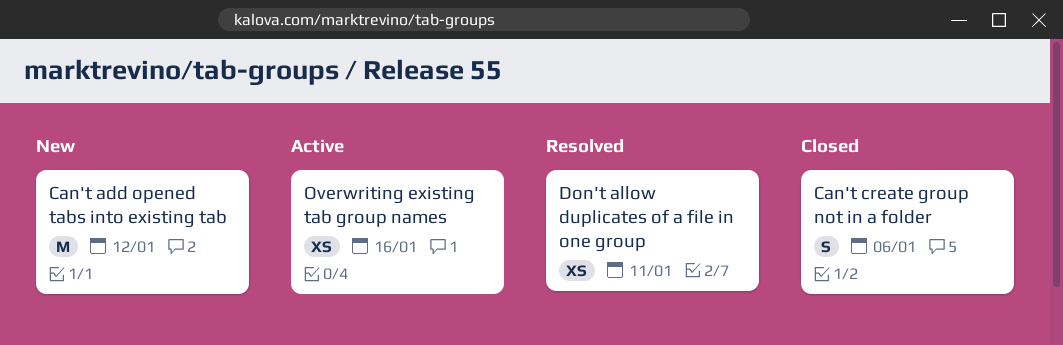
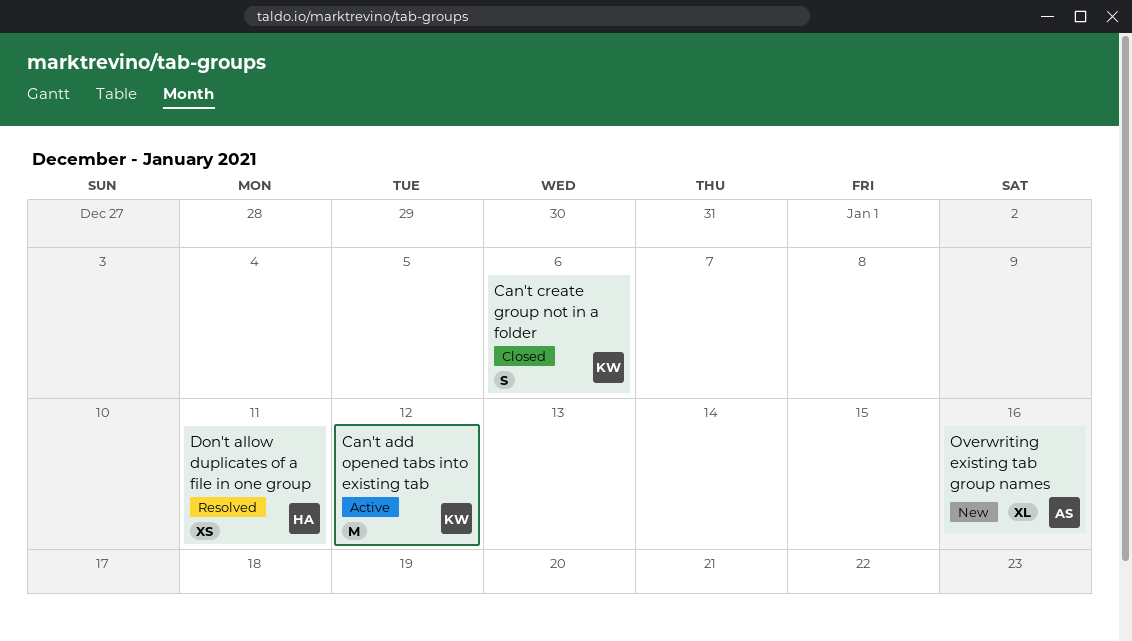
Can't add opened tabs into existing tab, status: New -> Active
Overwriting existing tab group names, status: Active -> New
Overwriting existing tab group names, estimate: XS -> XL

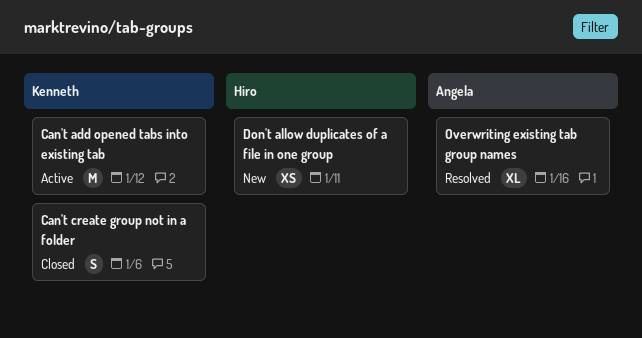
Don't allow duplicates of a file in one group, status: Resolved -> New
Overwriting existing tab group names, status: New -> Resolved

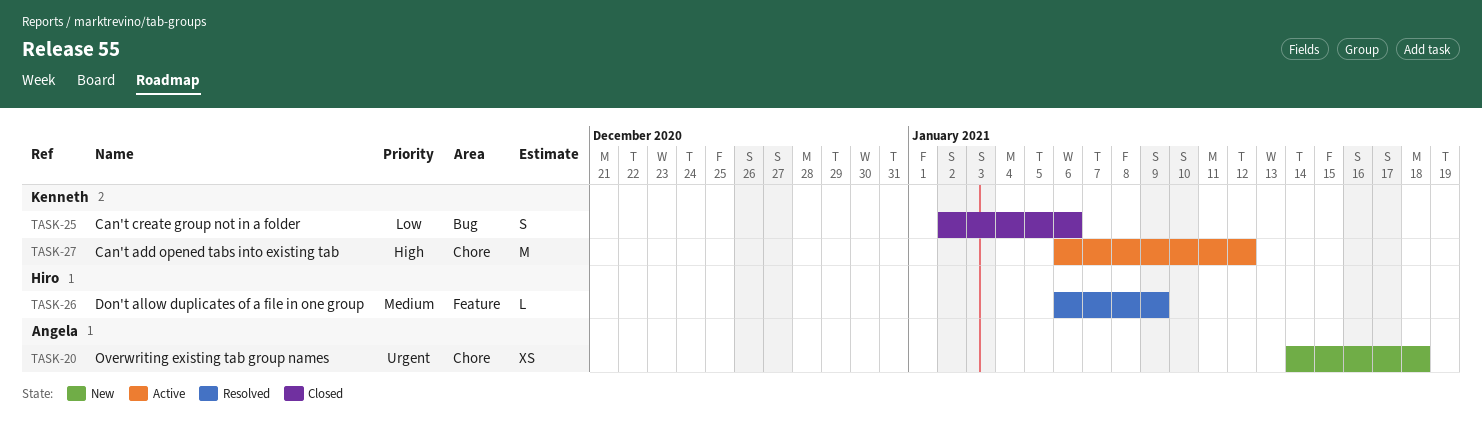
Don't allow duplicates of a file in one group, status: New -> Resolved
Don't allow duplicates of a file in one group, estimate: XS -> L
Don't allow duplicates of a file in one group, due: Jan 11 -> Jan 9
Overwriting existing tab group names, status: Resolved -> New
Overwriting existing tab group names, estimate: XL -> XS
Overwriting existing tab group names, due: Jan 16 -> Jan 18

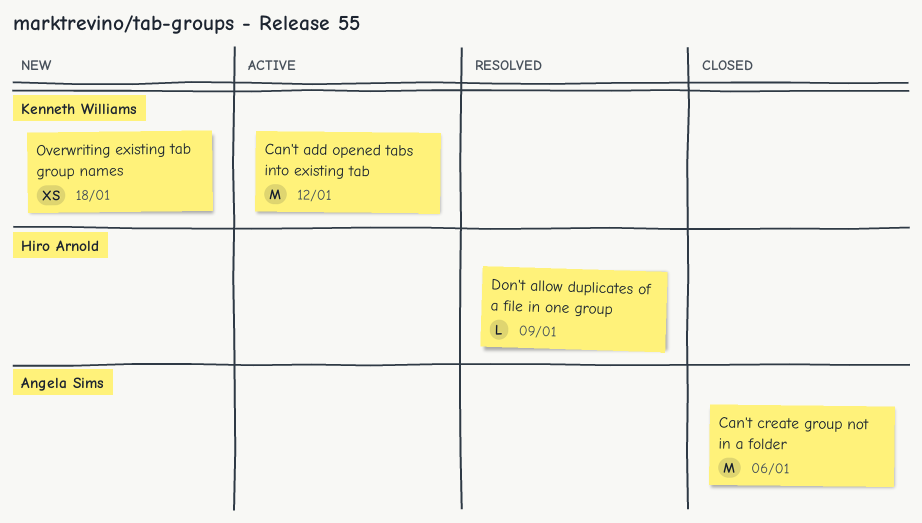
Can't create group not in a folder, owner: Kenneth Williams -> Angela Sims
Can't create group not in a folder, estimate: S -> M
Overwriting existing tab group names, owner: Angela Sims -> Kenneth Williams

